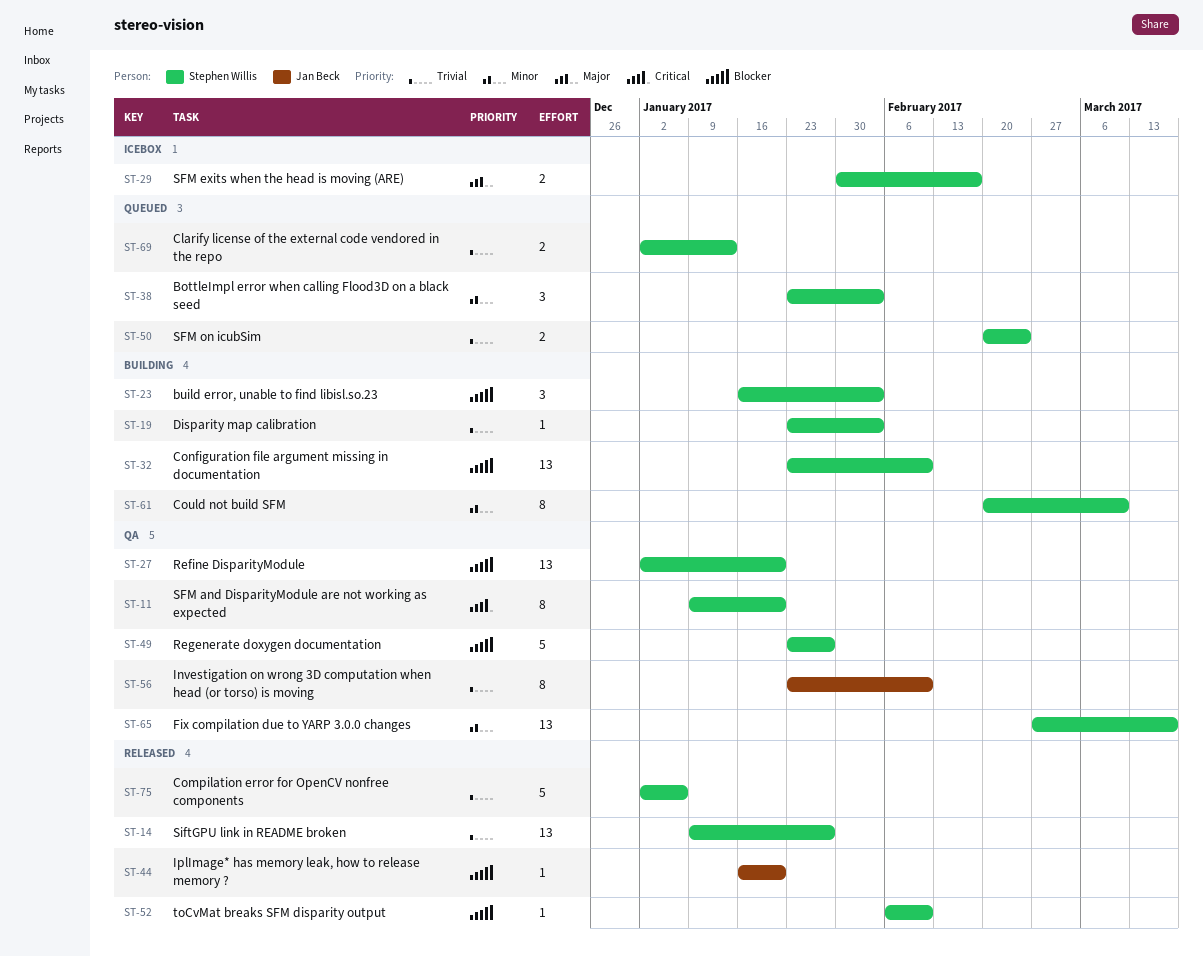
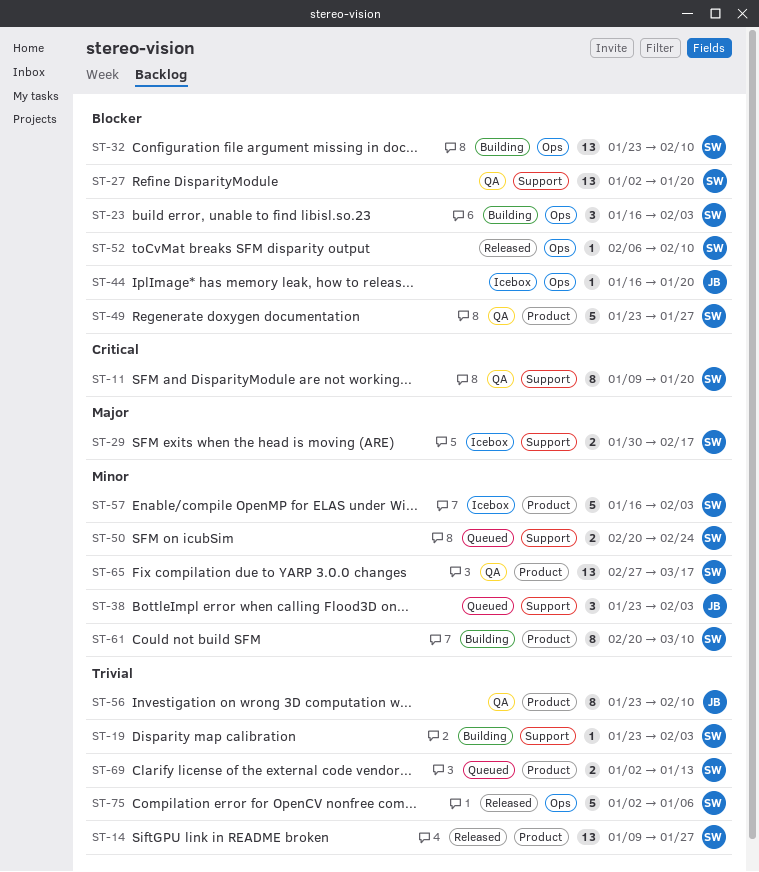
ST-38, owner: Stephen Willis -> Jan Beck
ST-44, status: Released -> Icebox
ST-50, priority: Trivial -> Minor
ST-57: none -> present

